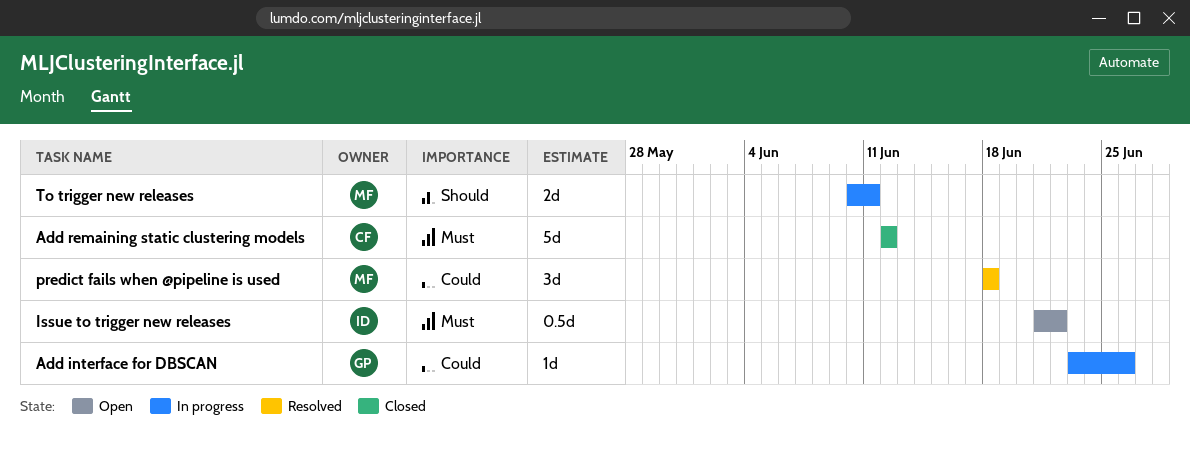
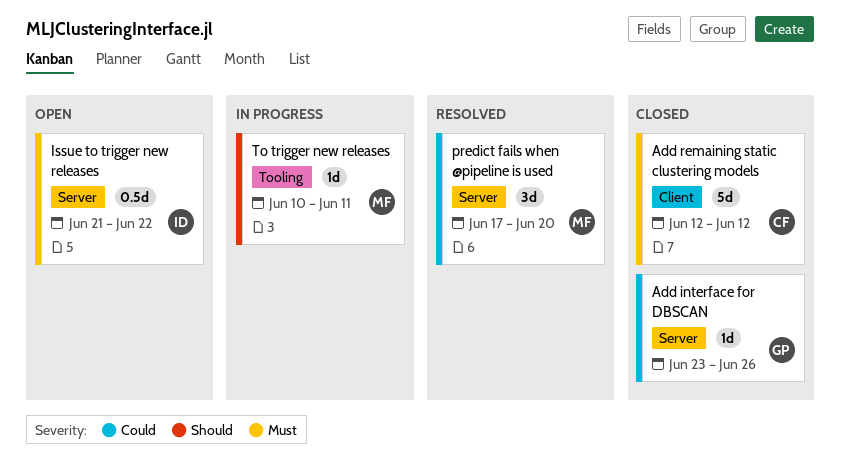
Add interface for DBSCAN, status: In progress -> Closed
predict fails when @pipeline is used, start: Jun 18 -> Jun 17
predict fails when @pipeline is used, due: Jun 18 -> Jun 20
To trigger new releases, estimate: 2d -> 1d

